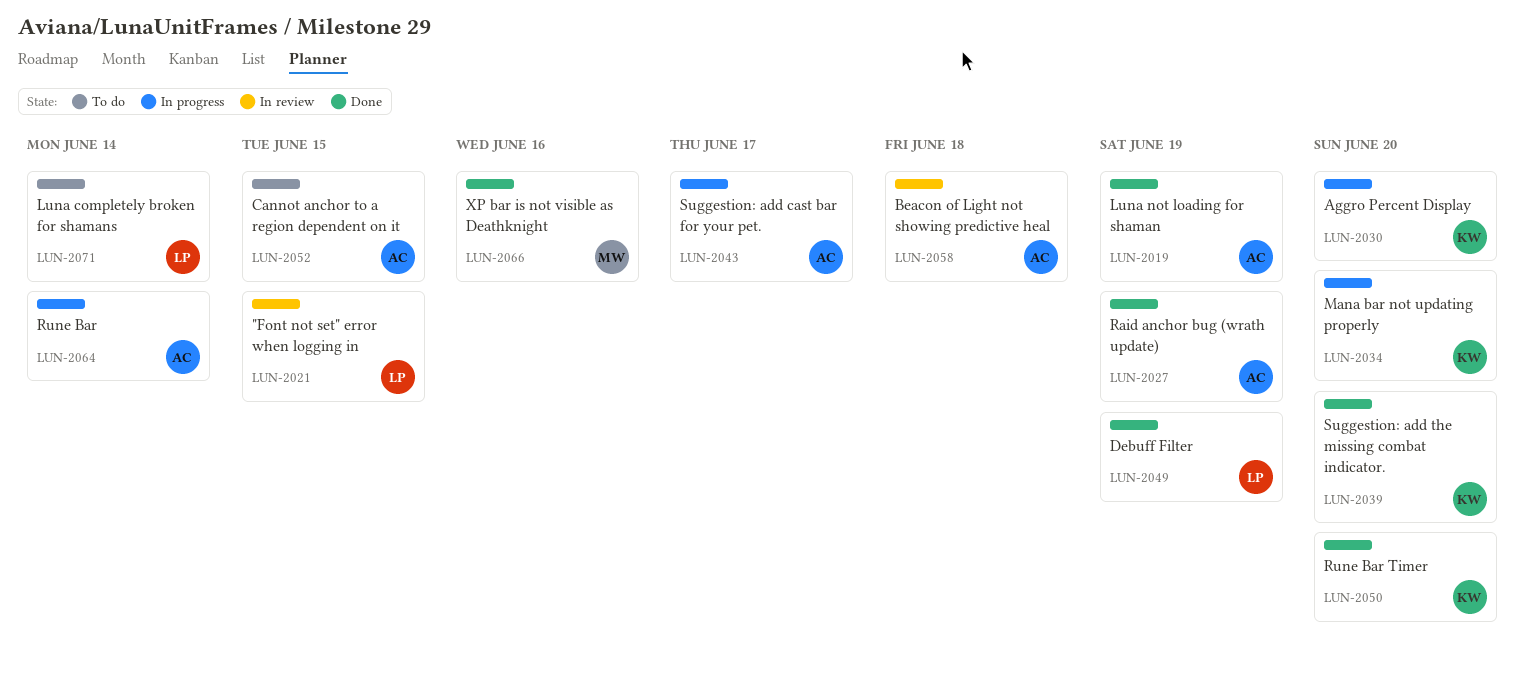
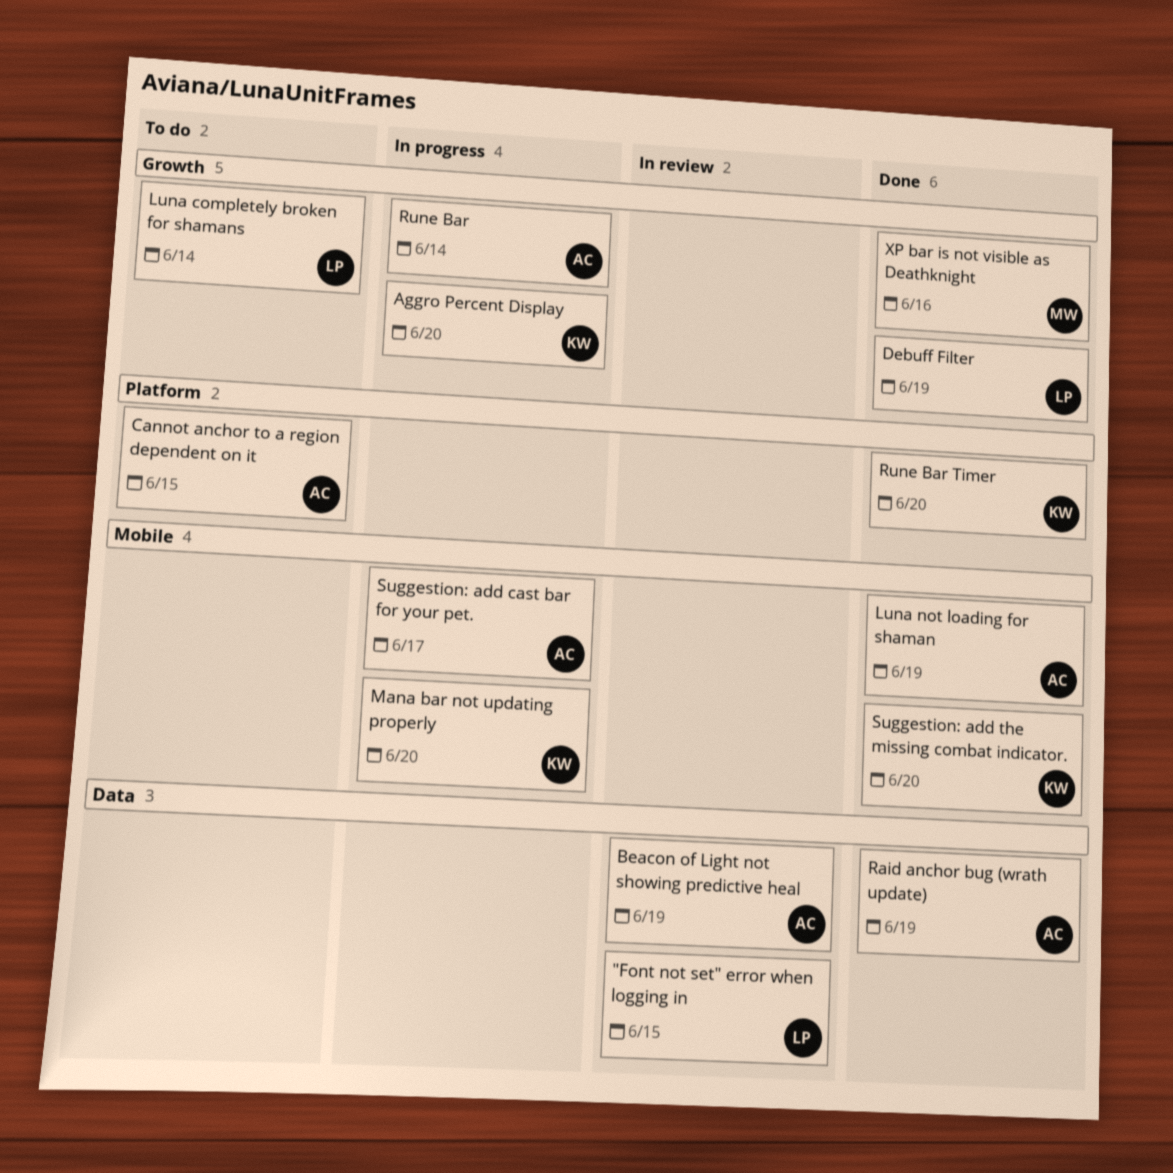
Beacon of Light not showing predictive heal, due: Jun 18 -> Jun 19

